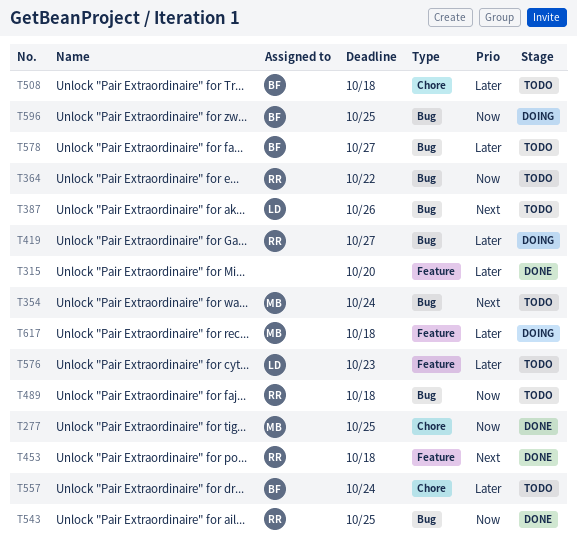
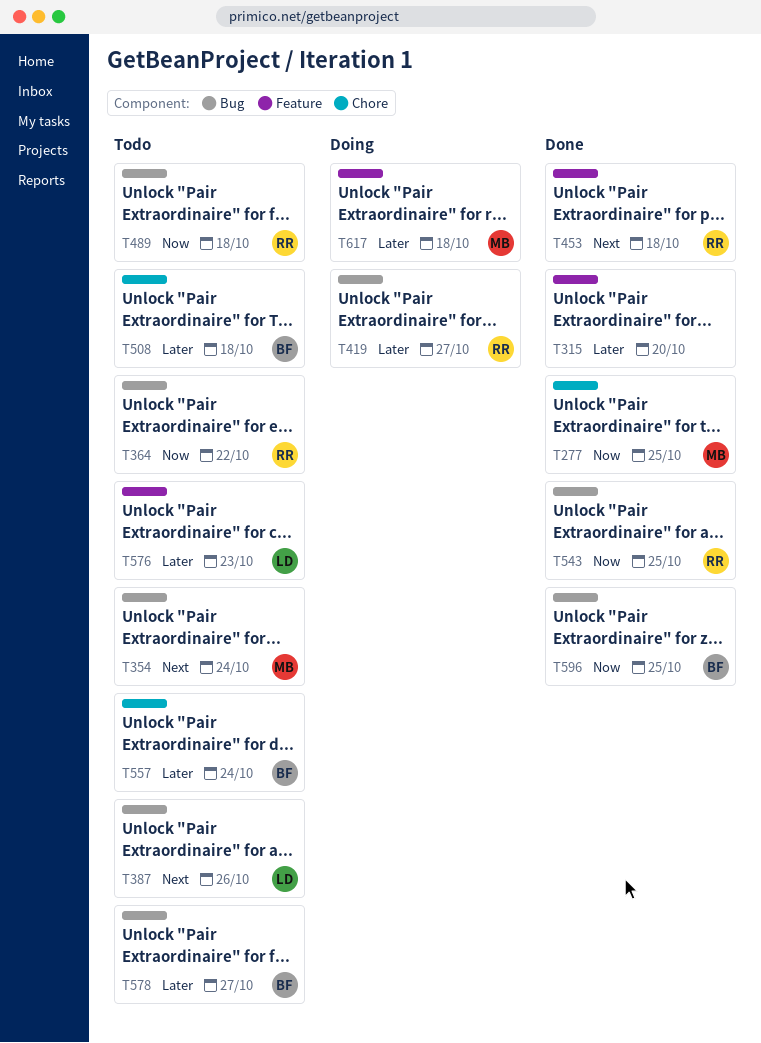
T596, status: Doing -> Done

